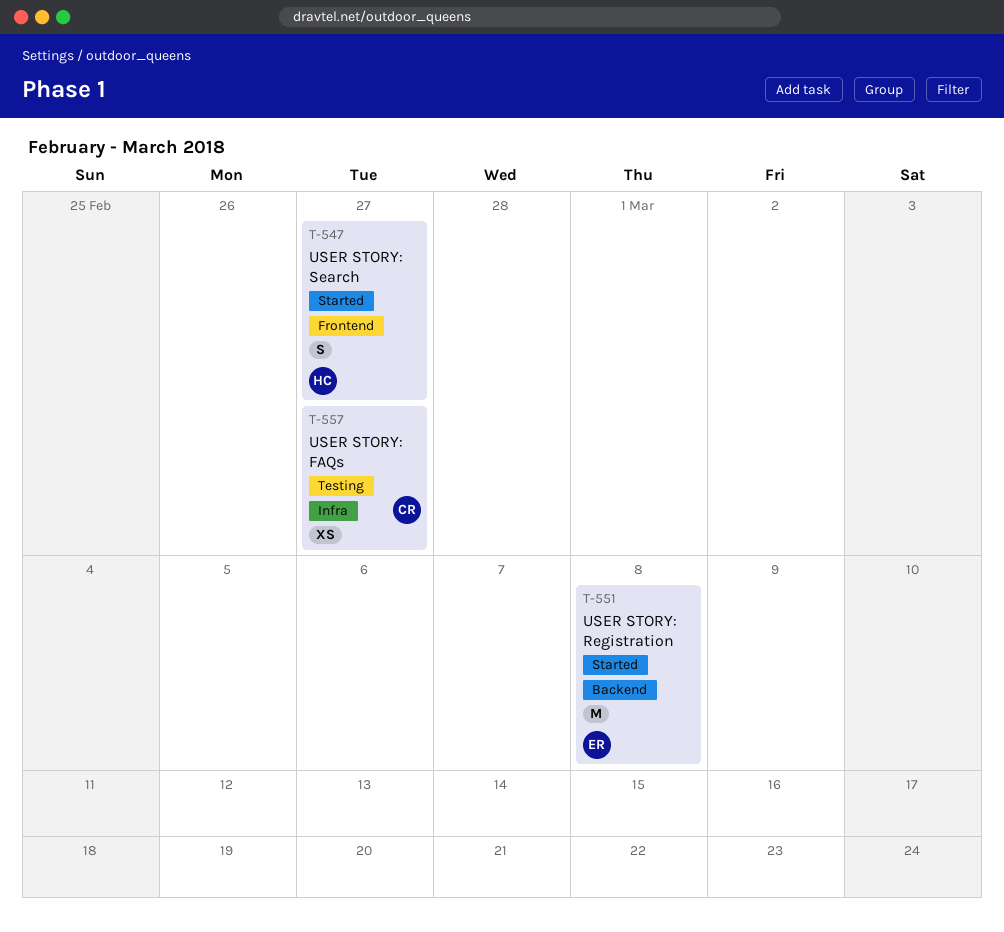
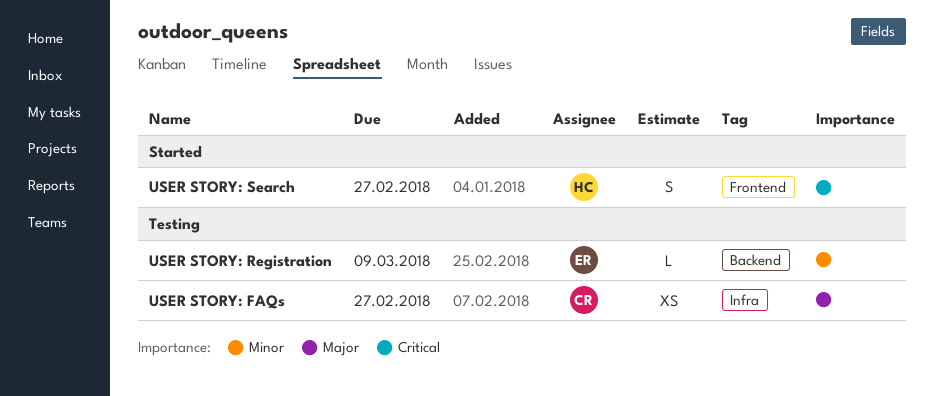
USER STORY: Registration, status: Started -> Testing
USER STORY: Registration, estimate: M -> L
USER STORY: Registration, due: Mar 8 -> Mar 9

